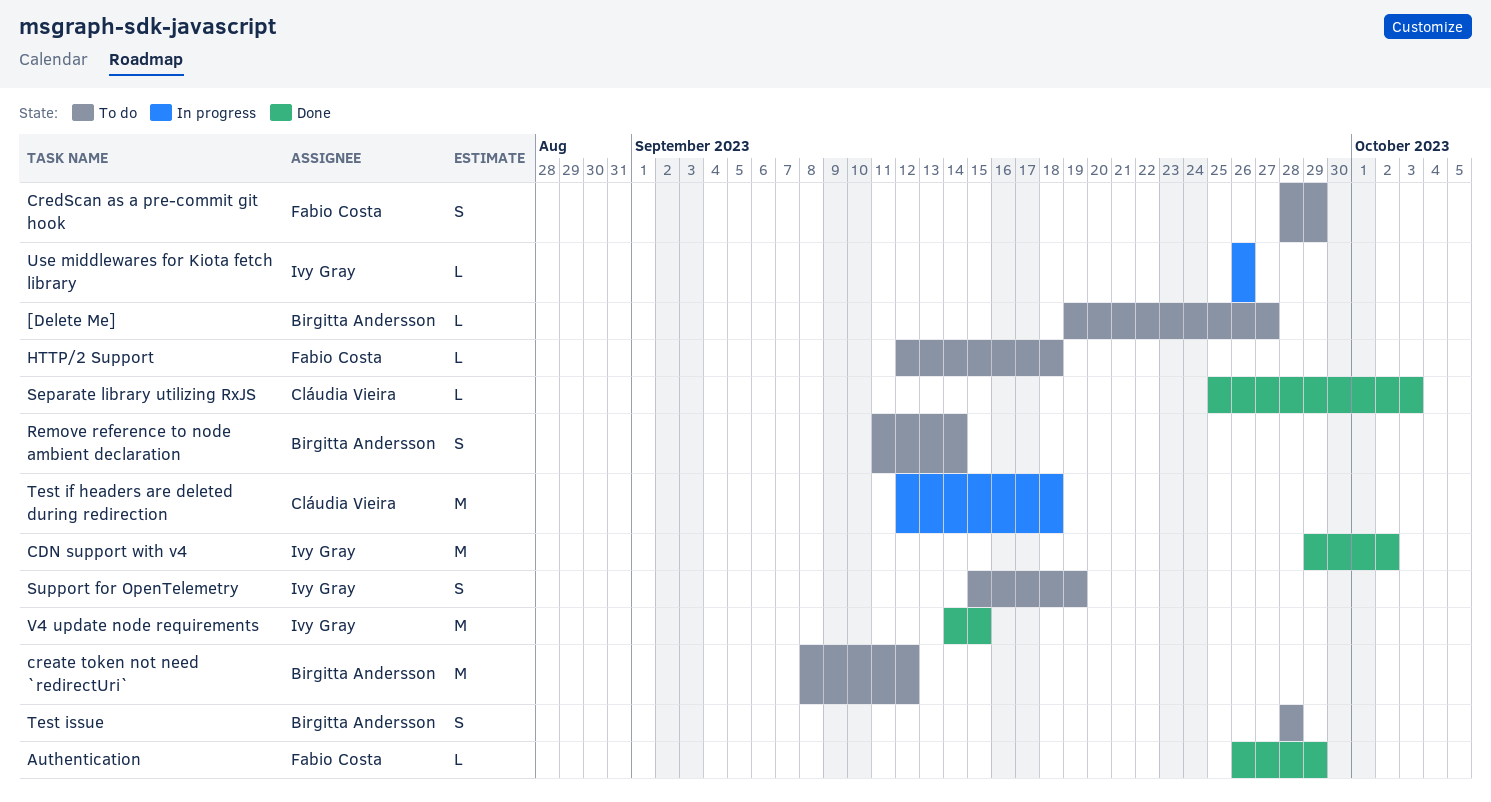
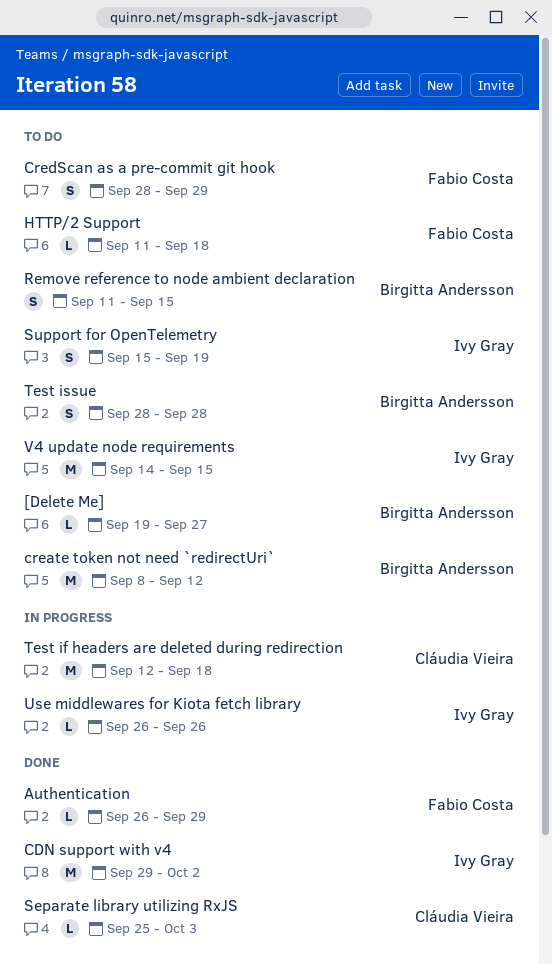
HTTP/2 Support, start: Sep 12 -> Sep 11
Remove reference to node ambient declaration, due: Sep 14 -> Sep 15
V4 update node requirements, status: Done -> To do

